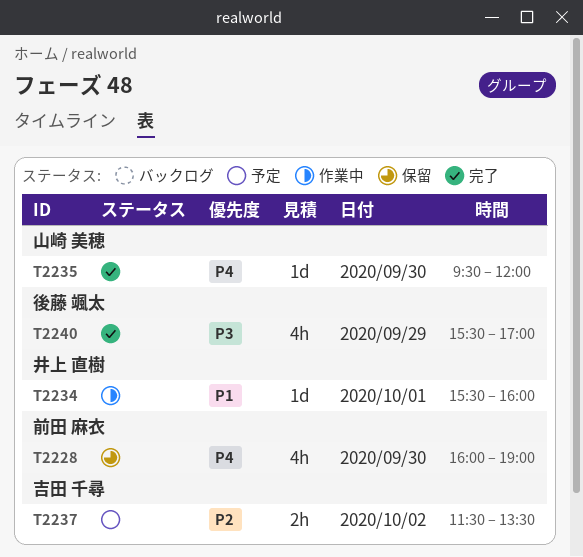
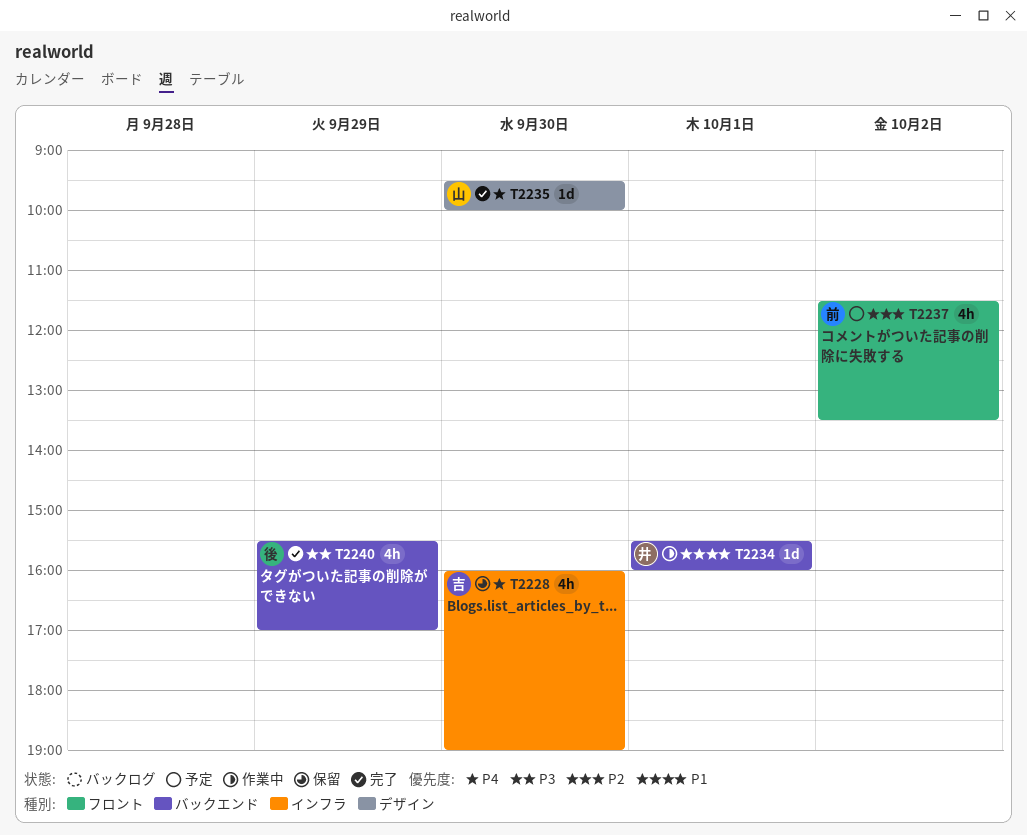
T2228, owner: 前田 麻衣 -> 吉田 千尋
T2235, ends: 12:00 -> 10:00
T2237, owner: 吉田 千尋 -> 前田 麻衣
T2237, estimate: 2h -> 4h

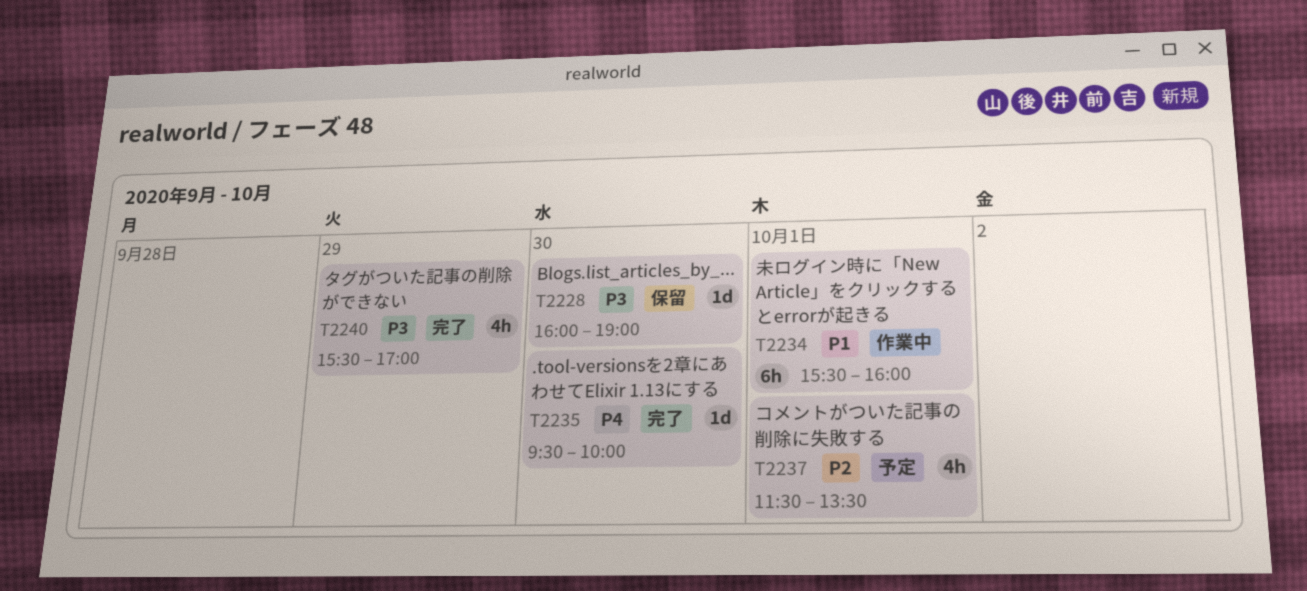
T2228, priority: P4 -> P3
T2228, estimate: 4h -> 1d
T2234, estimate: 1d -> 6h
T2237, day: Oct 2 -> Oct 1

